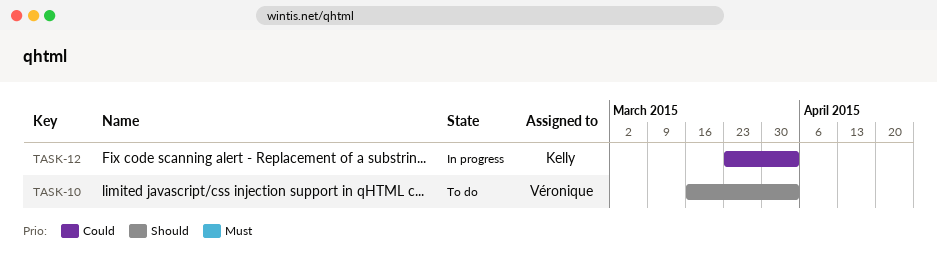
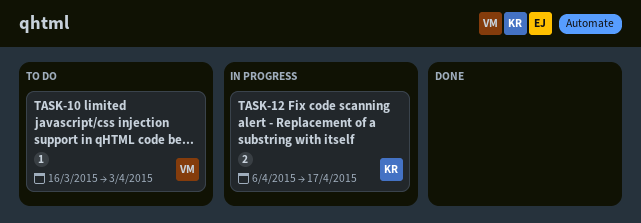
TASK-12, start: Mar 23 -> Apr 6
TASK-12, due: Apr 3 -> Apr 17

